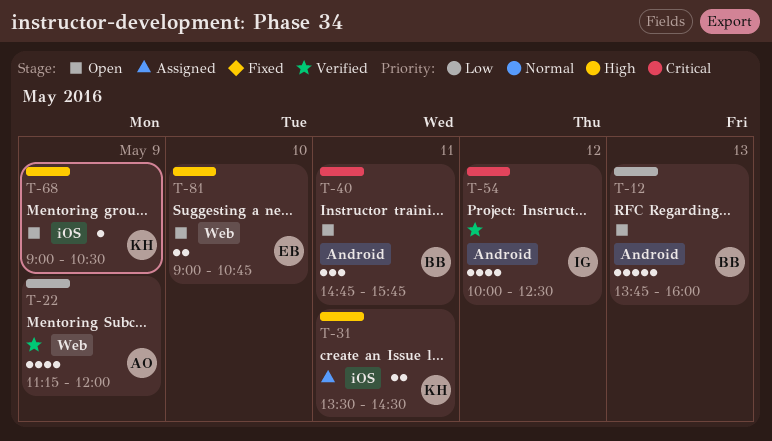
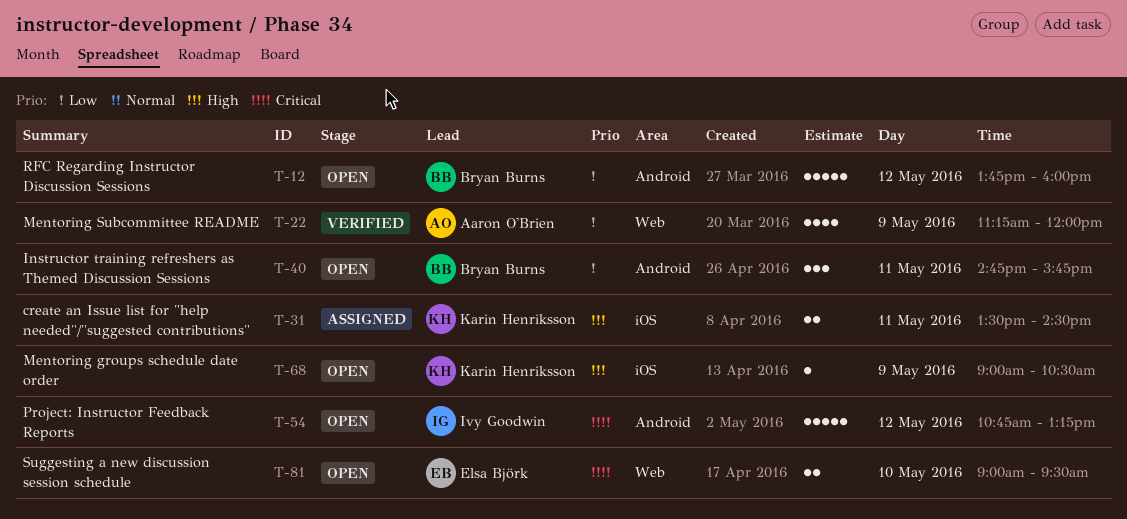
T-12, day: May 13 -> May 12
T-40, priority: Critical -> Low
T-54, status: Verified -> Open
T-54, estimate: 4 -> 5
T-54, begins: 10:00 -> 10:45
T-54, ends: 12:30 -> 13:15
T-81, priority: High -> Critical
T-81, ends: 10:45 -> 09:30

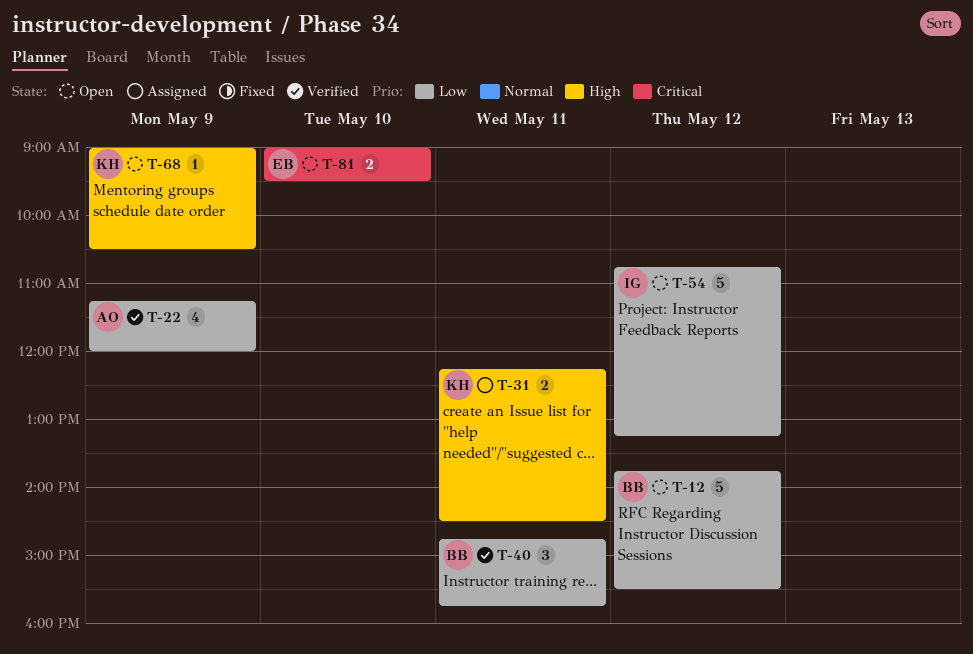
T-12, ends: 16:00 -> 15:30
T-31, begins: 13:30 -> 12:15
T-40, status: Open -> Verified
T-54, priority: Critical -> Low

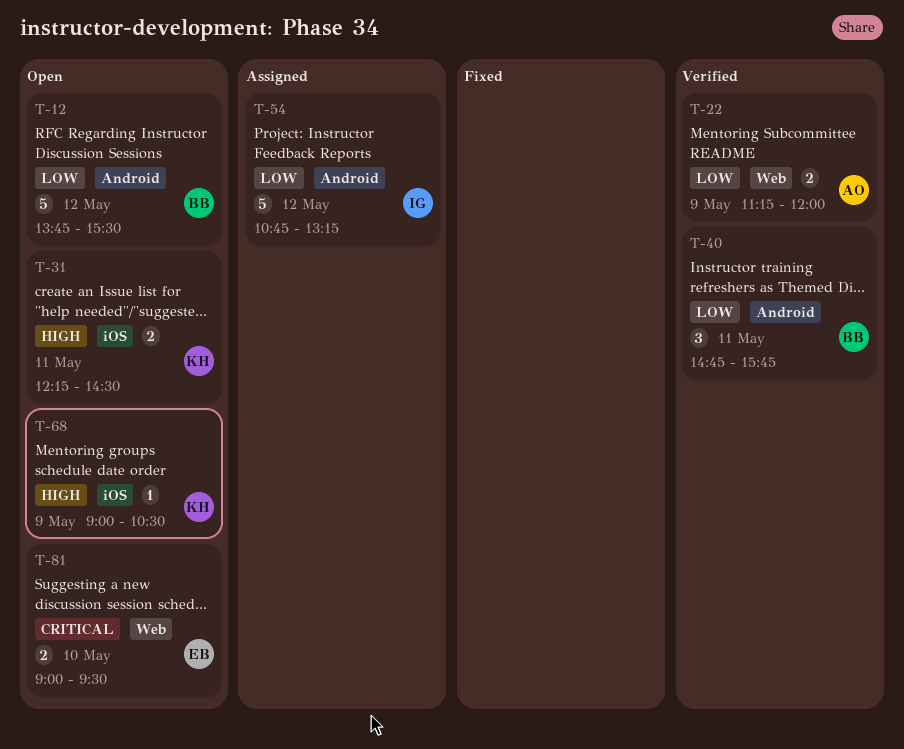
T-22, estimate: 4 -> 2
T-31, status: Assigned -> Open
T-54, status: Open -> Assigned

